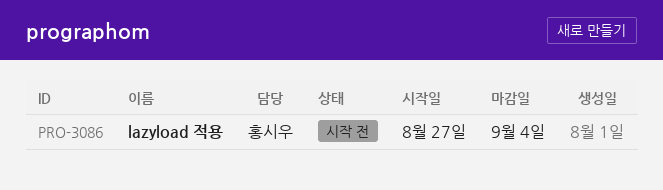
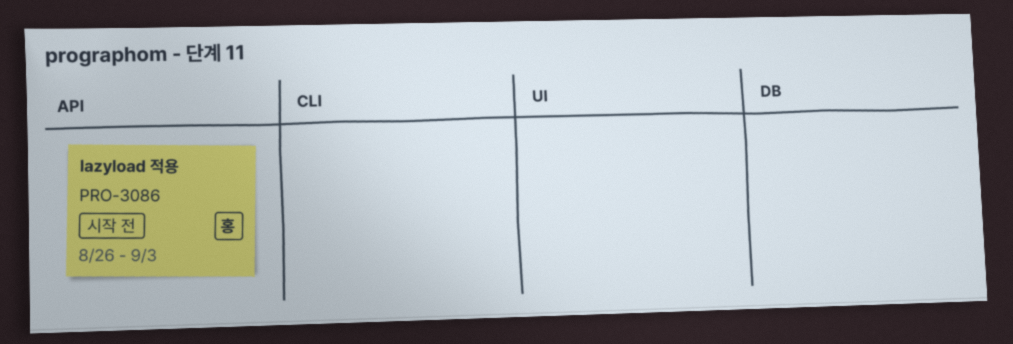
PRO-3086, start: Aug 27 -> Aug 26
PRO-3086, due: Sep 4 -> Sep 3

